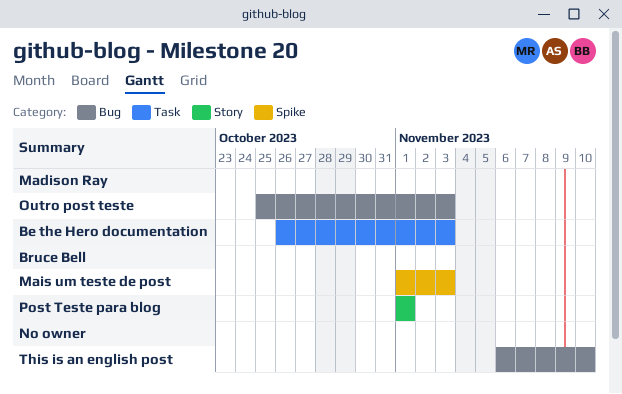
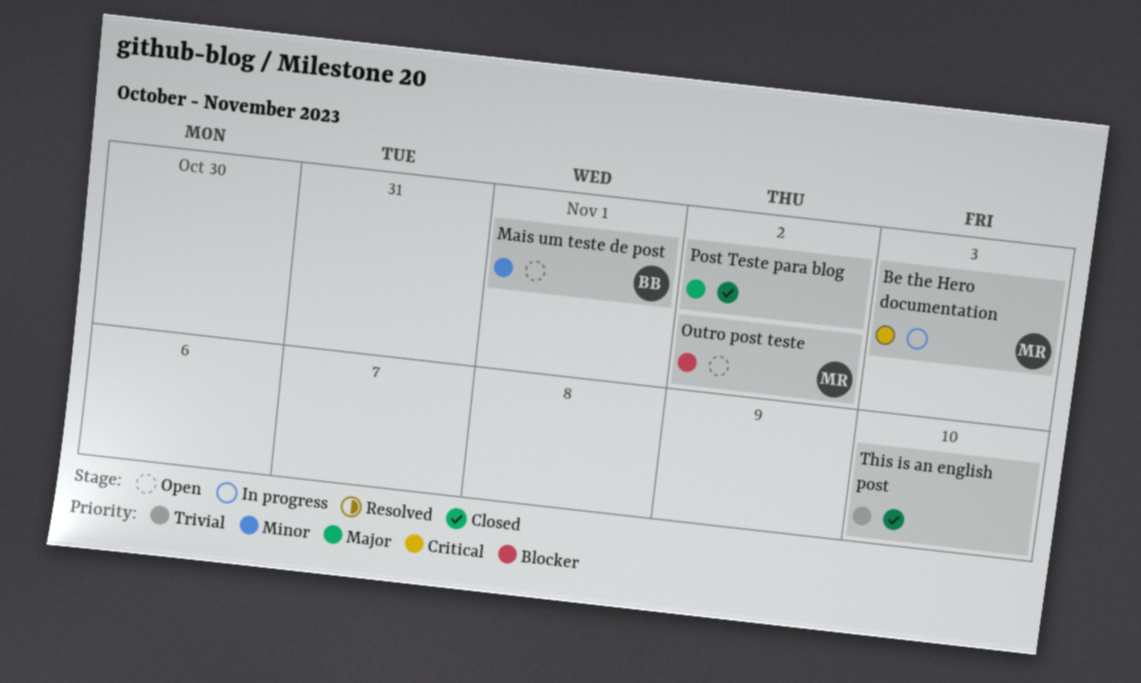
Mais um teste de post, due: Nov 3 -> Nov 1
Outro post teste, due: Nov 3 -> Nov 2
Post Teste para blog, owner: Bruce Bell -> none
Post Teste para blog, due: Nov 1 -> Nov 2

